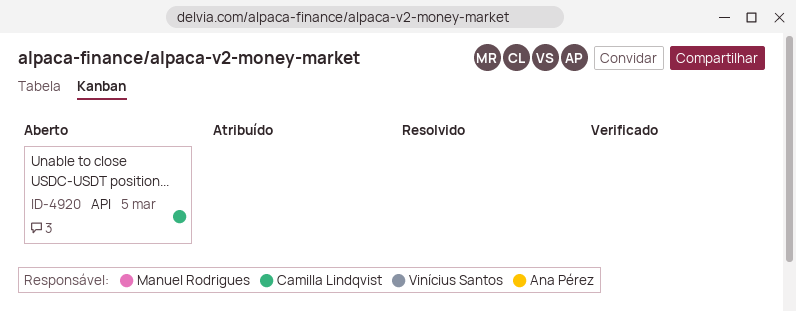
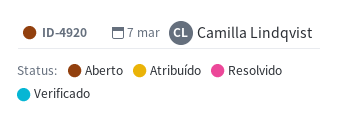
ID-4920, due: Mar 5 -> Mar 7

